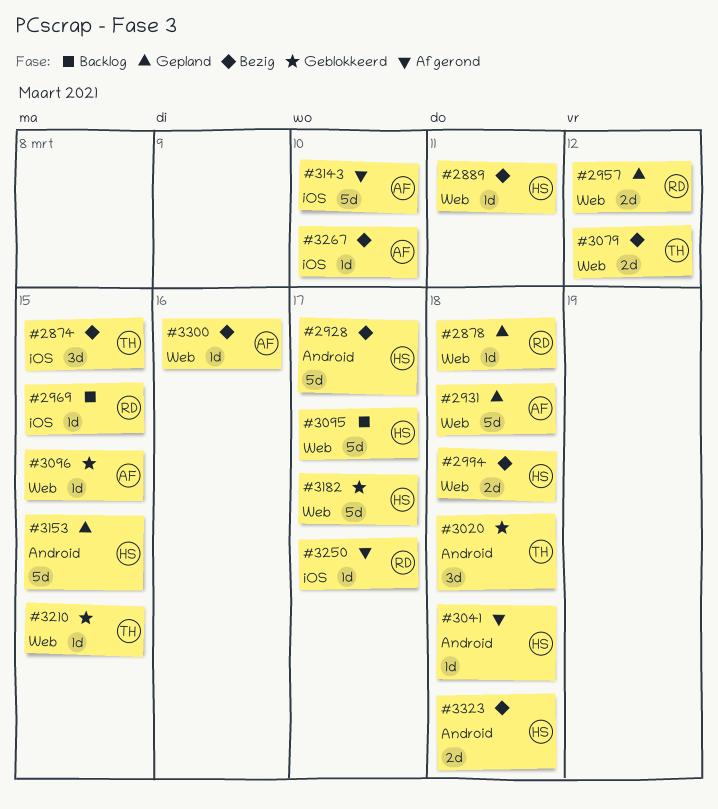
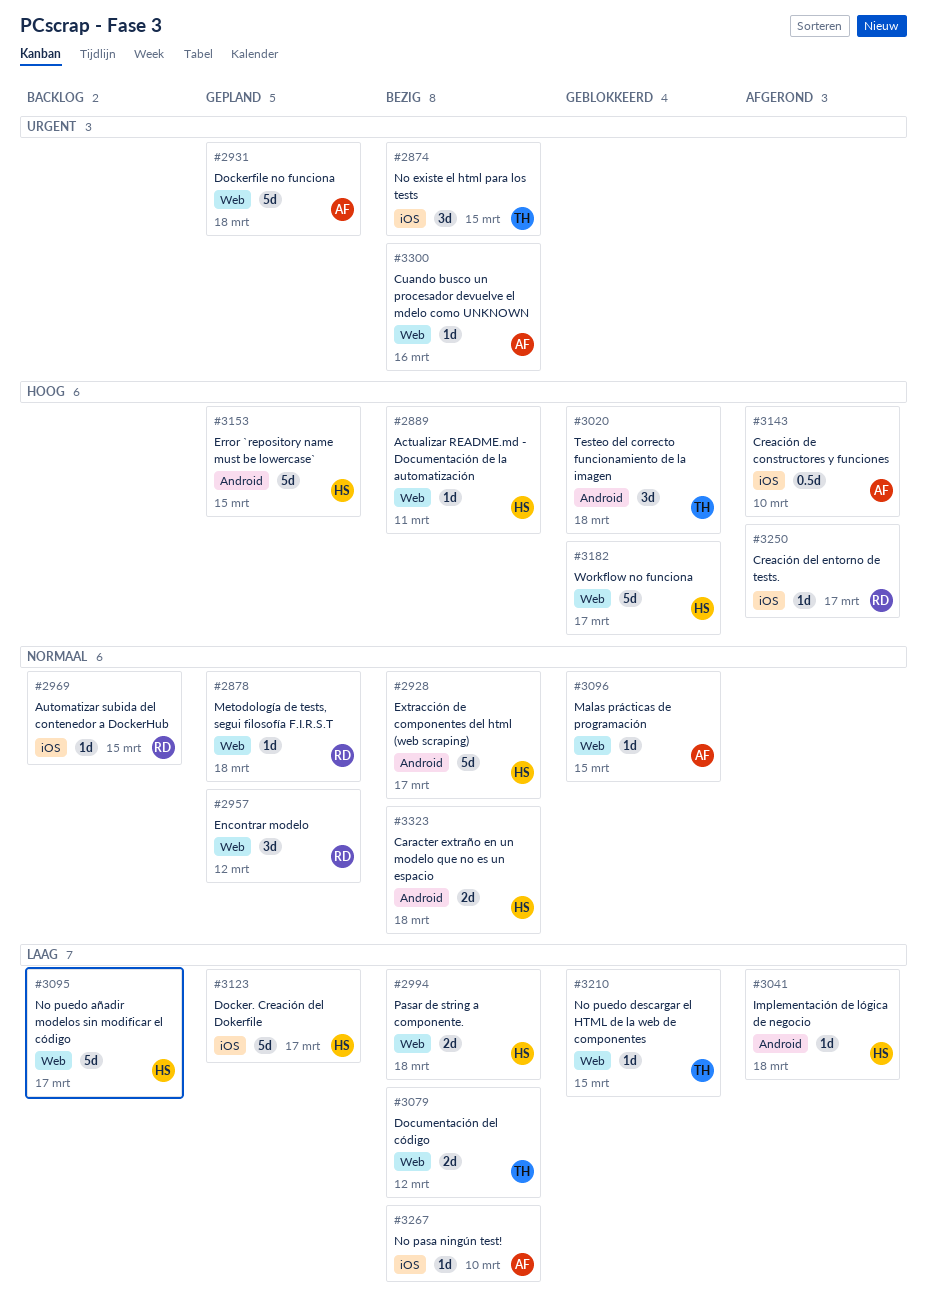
#2957, estimate: 2d -> 3d
#3123: none -> present
#3143, estimate: 5d -> 0.5d

